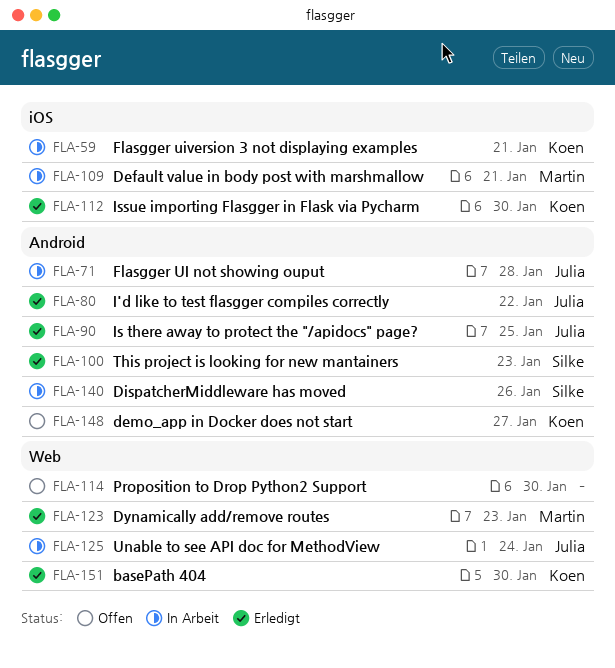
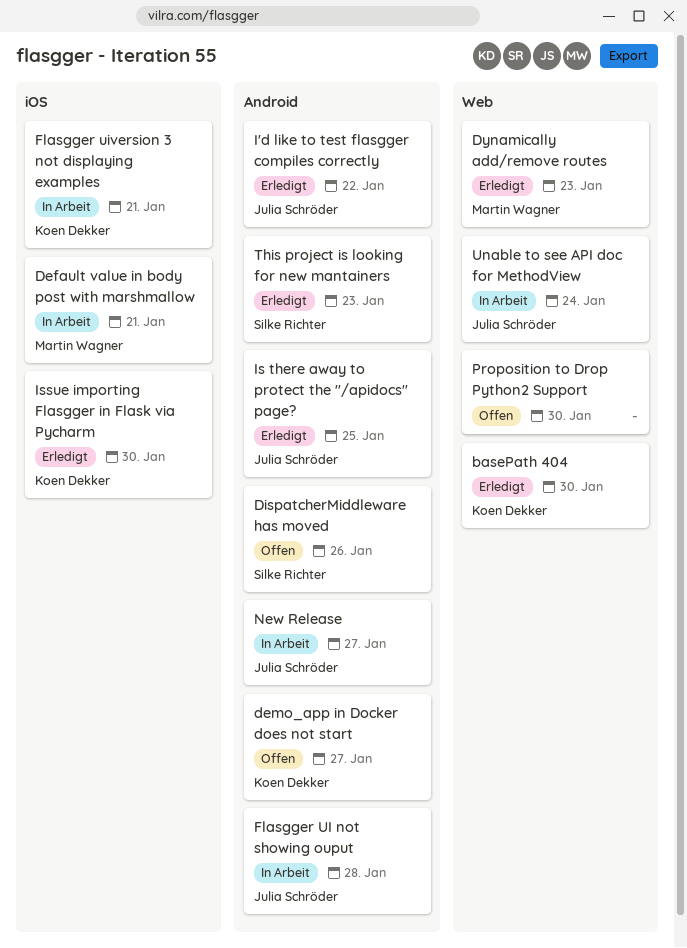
DispatcherMiddleware has moved, status: In Arbeit -> Offen
New Release: none -> present

